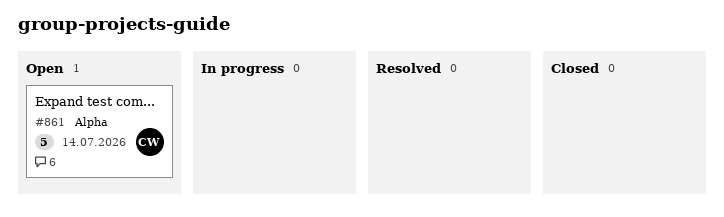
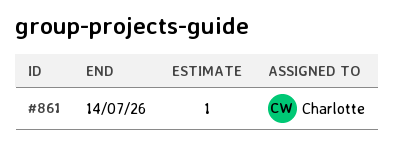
#861, estimate: 5 -> 1

